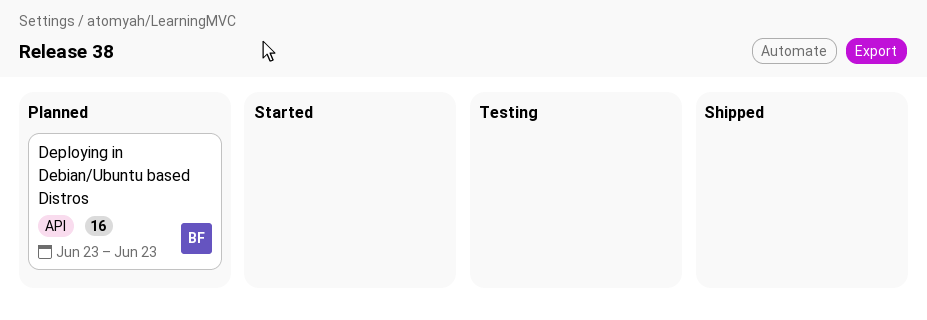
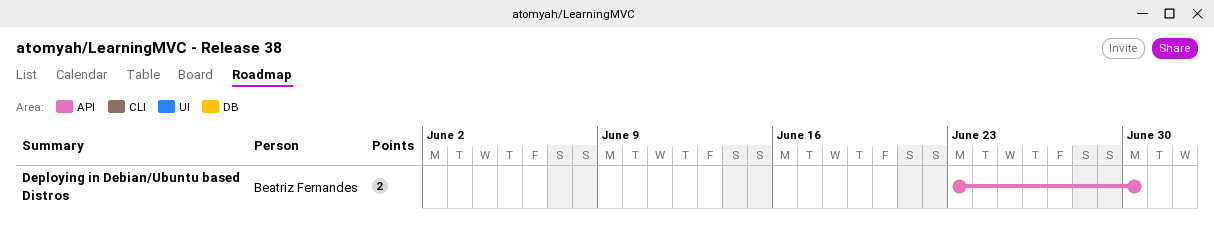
Deploying in Debian/Ubuntu based Distros, estimate: 16 -> 2
Deploying in Debian/Ubuntu based Distros, due: Jun 23 -> Jun 30

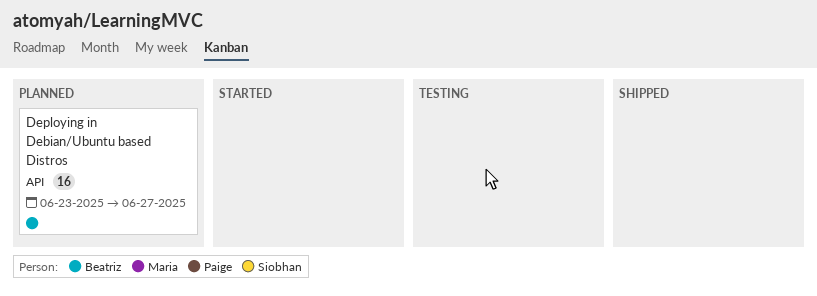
Deploying in Debian/Ubuntu based Distros, estimate: 2 -> 16
Deploying in Debian/Ubuntu based Distros, due: Jun 30 -> Jun 27

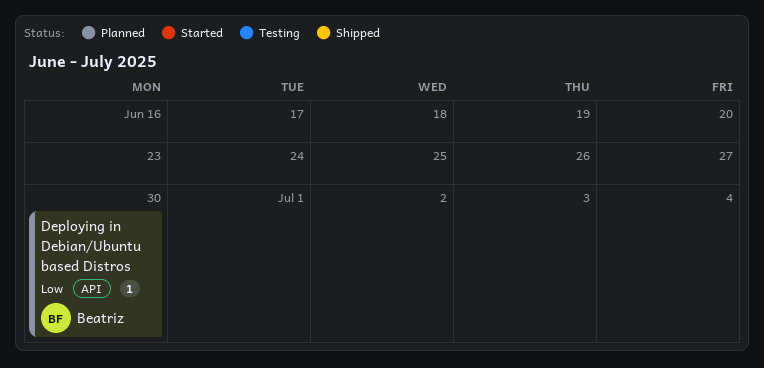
Deploying in Debian/Ubuntu based Distros, estimate: 16 -> 1
Deploying in Debian/Ubuntu based Distros, due: Jun 27 -> Jun 30

